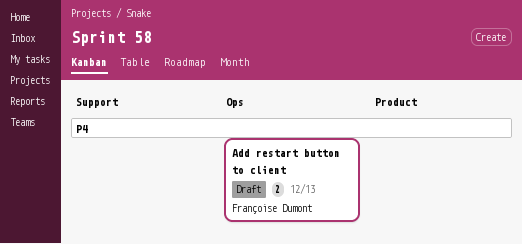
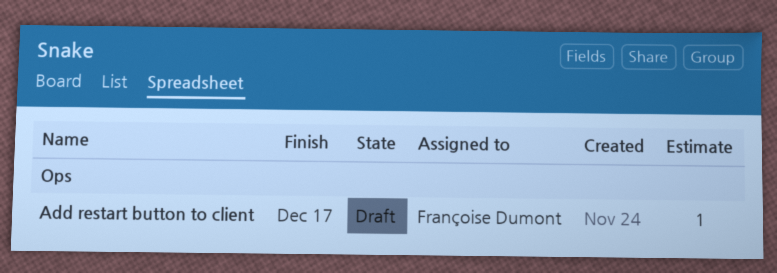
Add restart button to client, estimate: 2 -> 1
Add restart button to client, due: Dec 13 -> Dec 17

